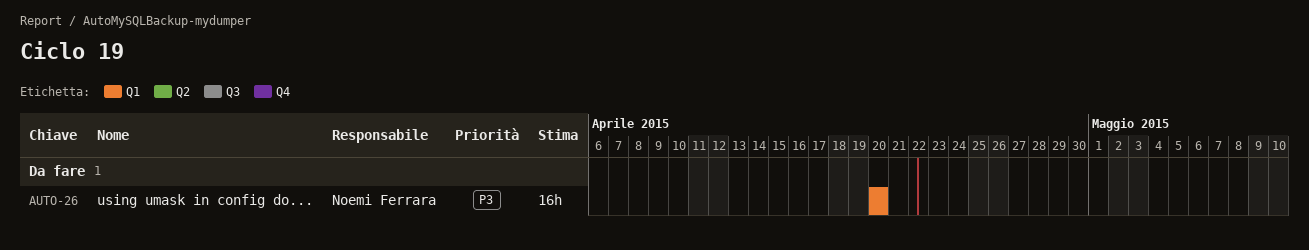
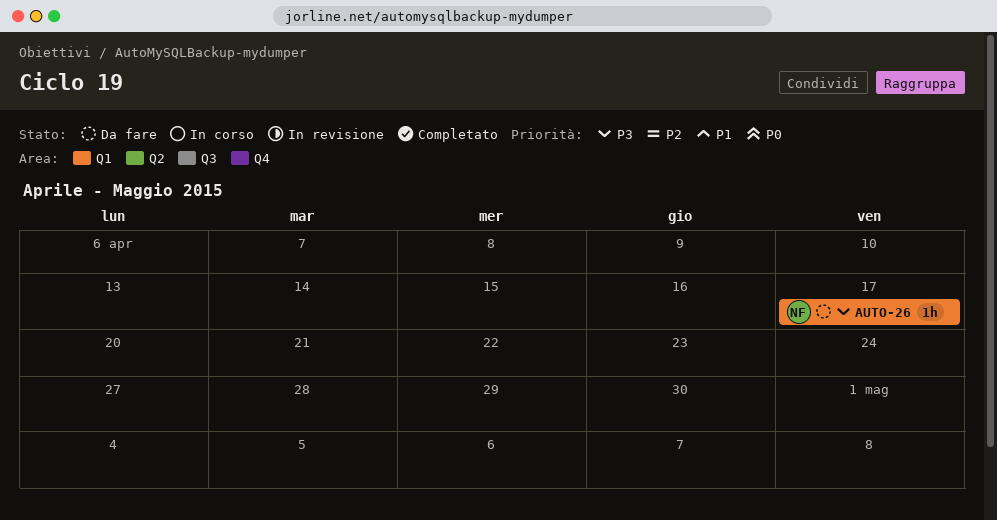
AUTO-26, estimate: 16h -> 1h
AUTO-26, start: Apr 20 -> Apr 17
AUTO-26, due: Apr 20 -> Apr 17

